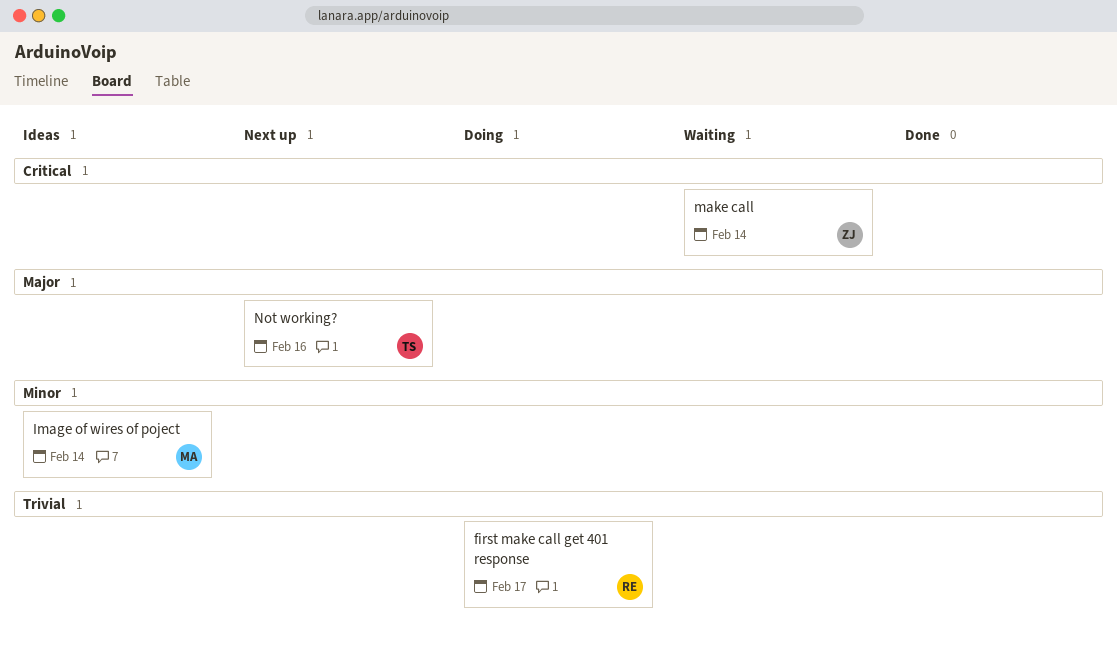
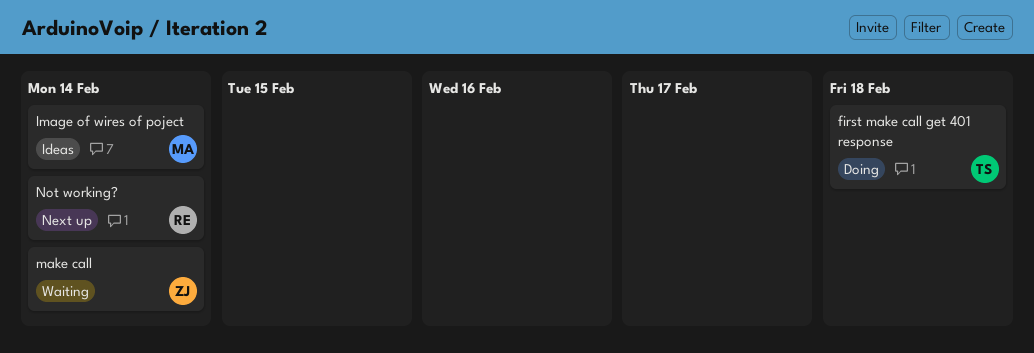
first make call get 401 response, owner: RE -> TS
first make call get 401 response, due: Feb 17 -> Feb 18
Not working?, owner: TS -> RE
Not working?, due: Feb 16 -> Feb 14

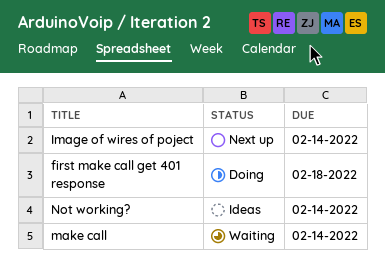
Image of wires of poject, status: Ideas -> Next up
Not working?, status: Next up -> Ideas

